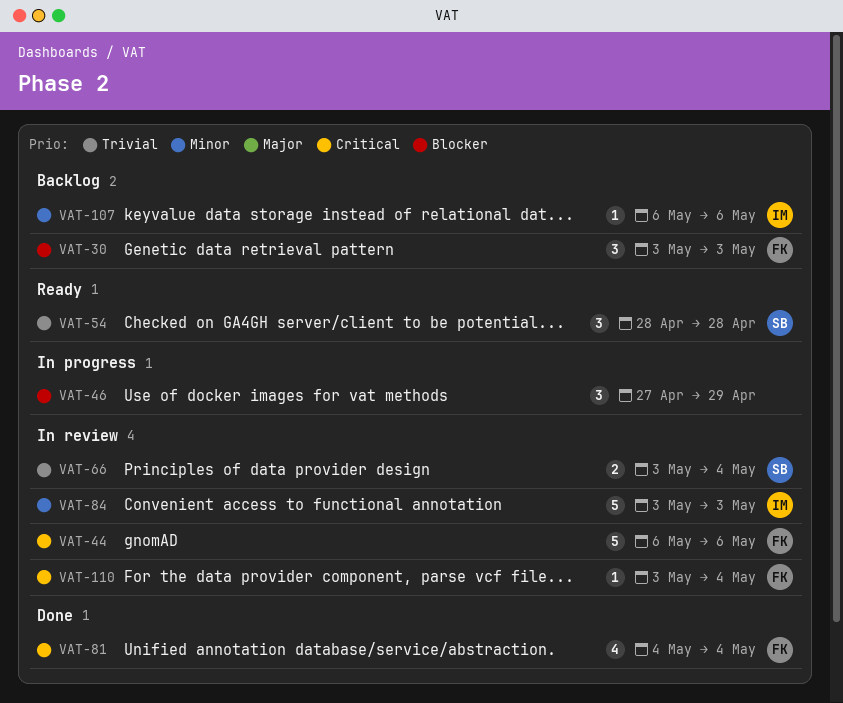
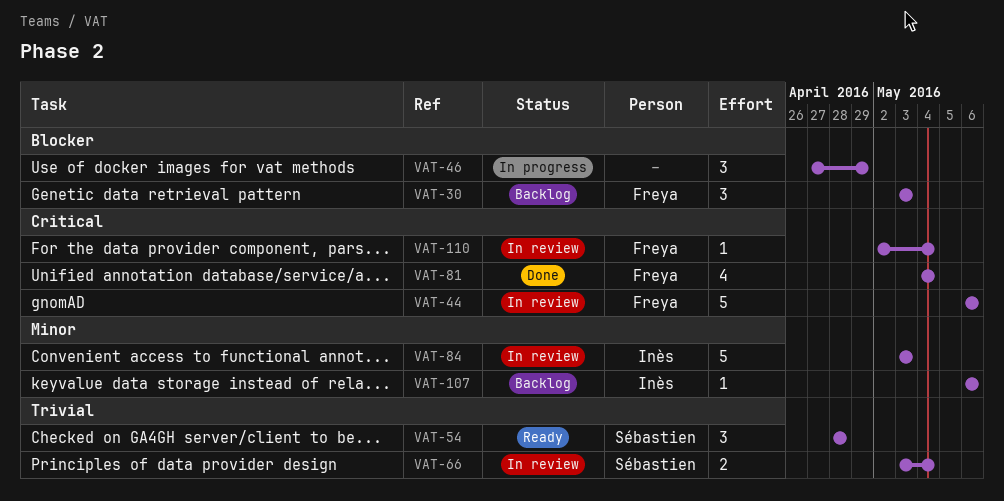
VAT-110, start: May 3 -> May 2

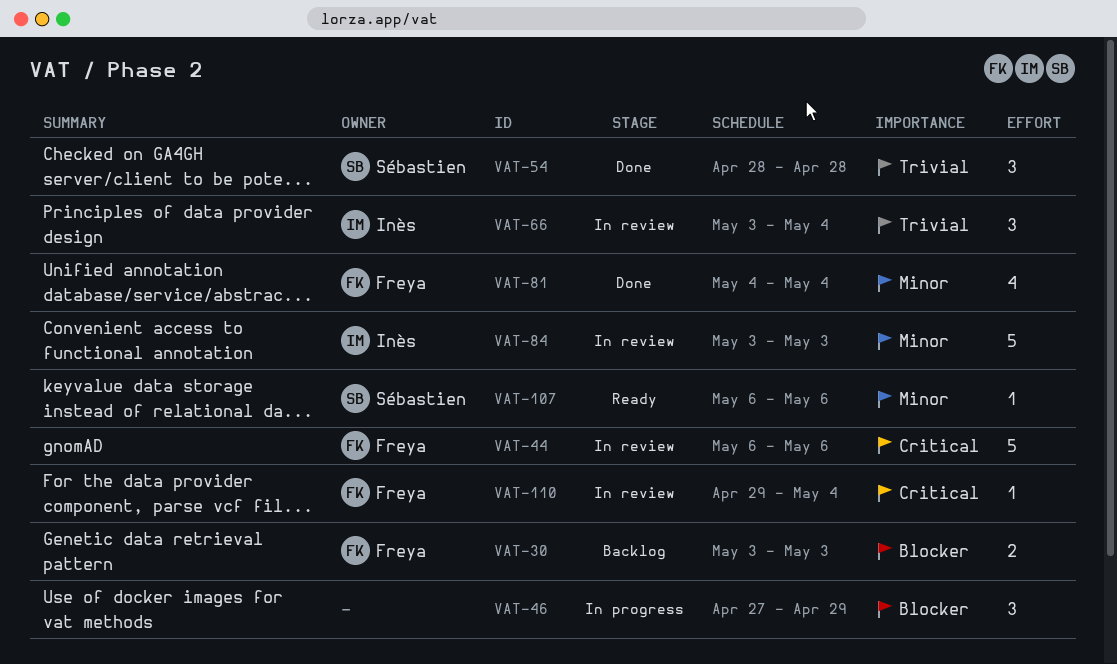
VAT-30, estimate: 3 -> 2
VAT-54, status: Ready -> Done
VAT-66, owner: Sébastien -> Inès
VAT-66, estimate: 2 -> 3
VAT-81, priority: Critical -> Minor
VAT-107, status: Backlog -> Ready
VAT-107, owner: Inès -> Sébastien
VAT-110, start: May 2 -> Apr 29

